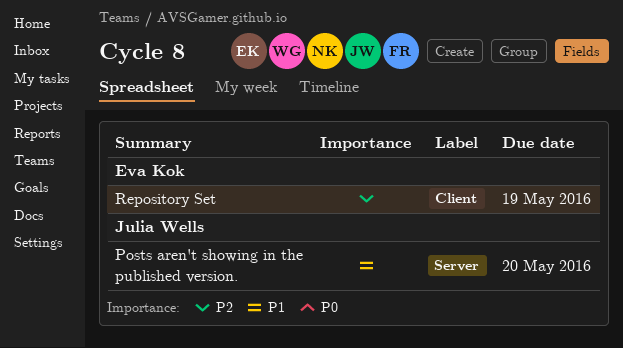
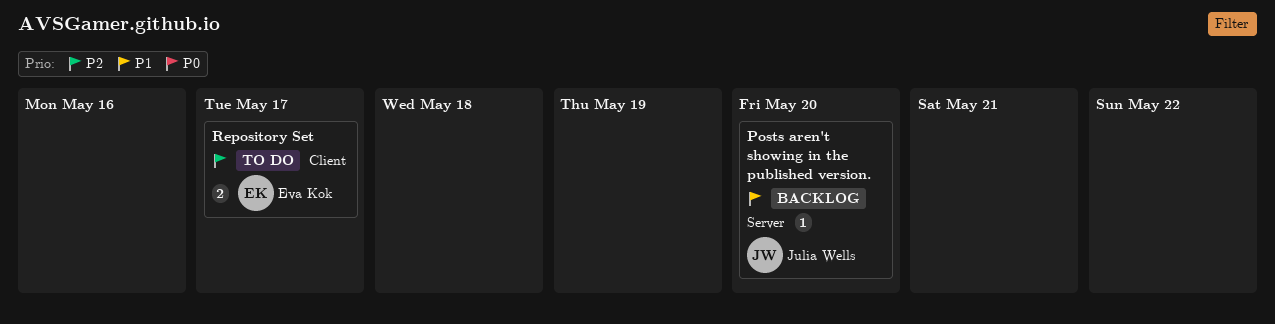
Repository Set, due: May 19 -> May 17

